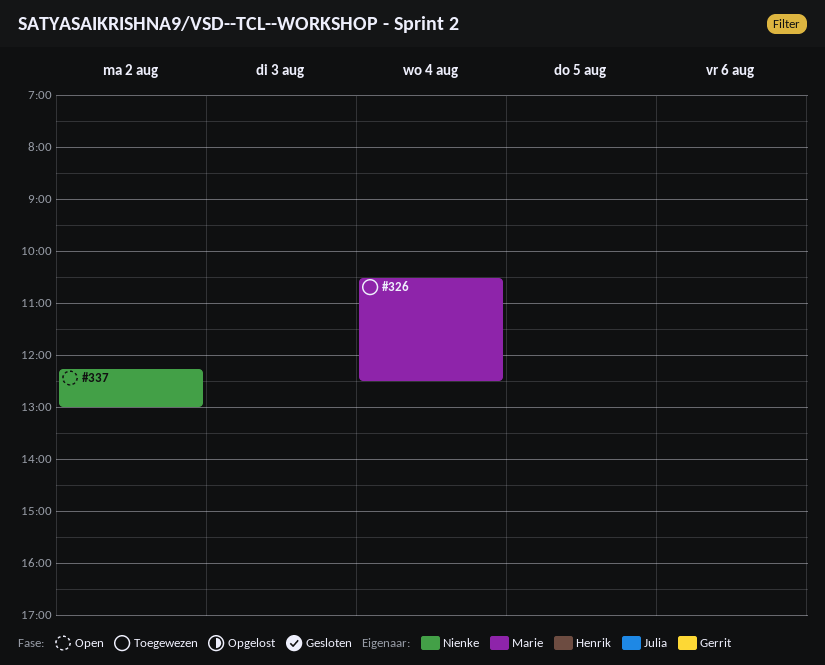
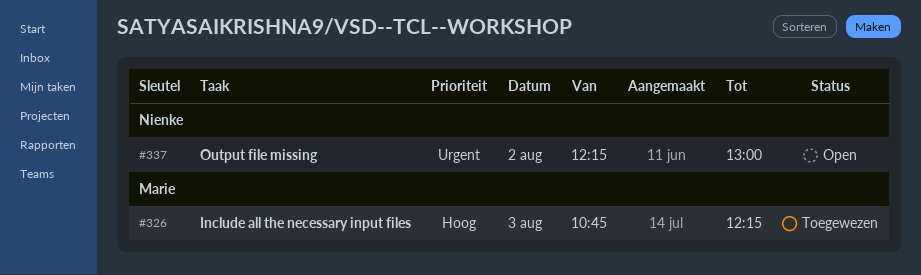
#326, day: Aug 4 -> Aug 3
#326, begins: 10:30 -> 10:45
#326, ends: 12:30 -> 12:15

